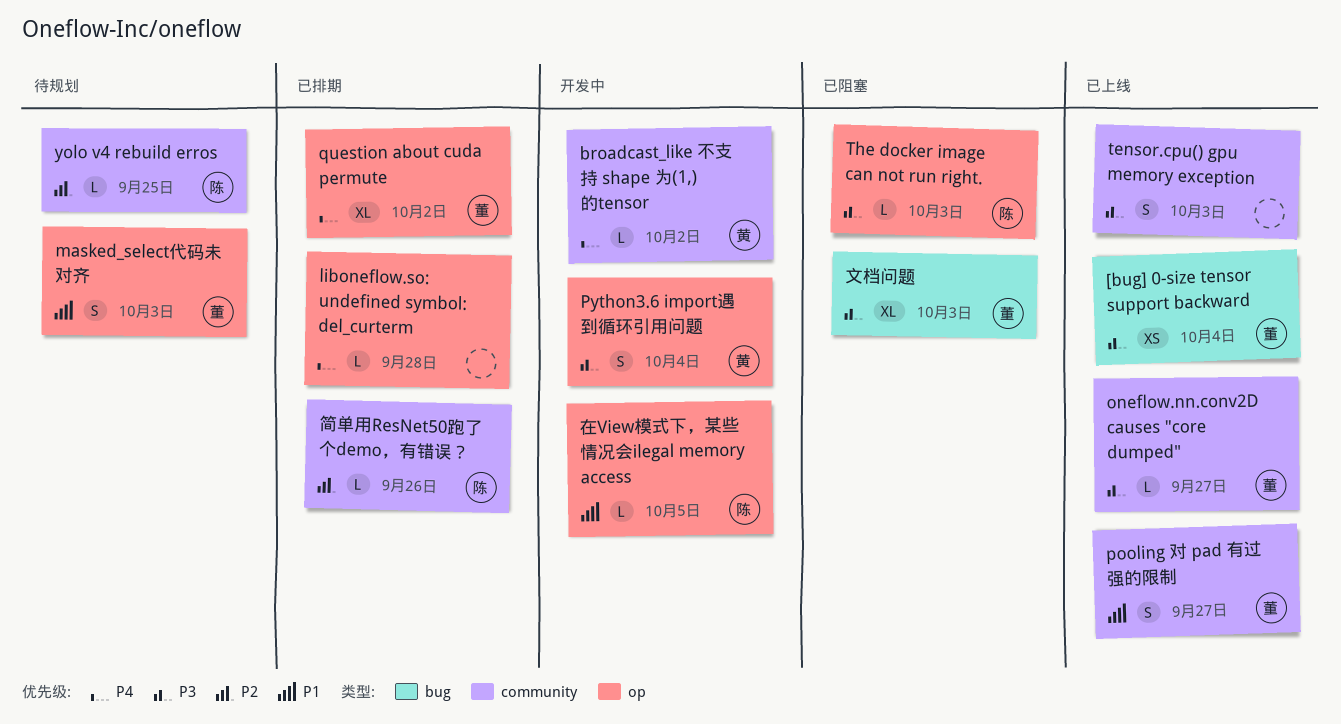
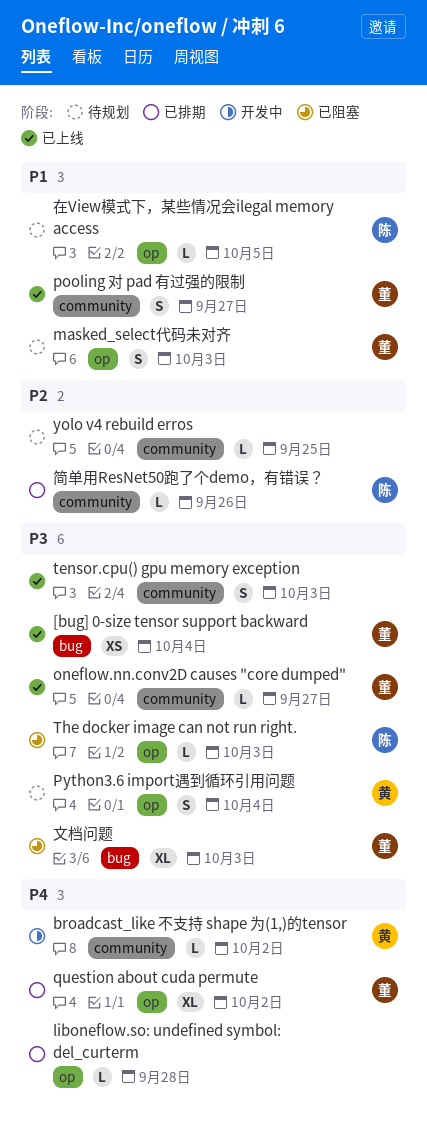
Python3.6 import遇到循环引用问题, status: 开发中 -> 待规划
yolo v4 rebuild erros, owner: 陈 -> none
在View模式下，某些情况会ilegal memory access, status: 开发中 -> 待规划

